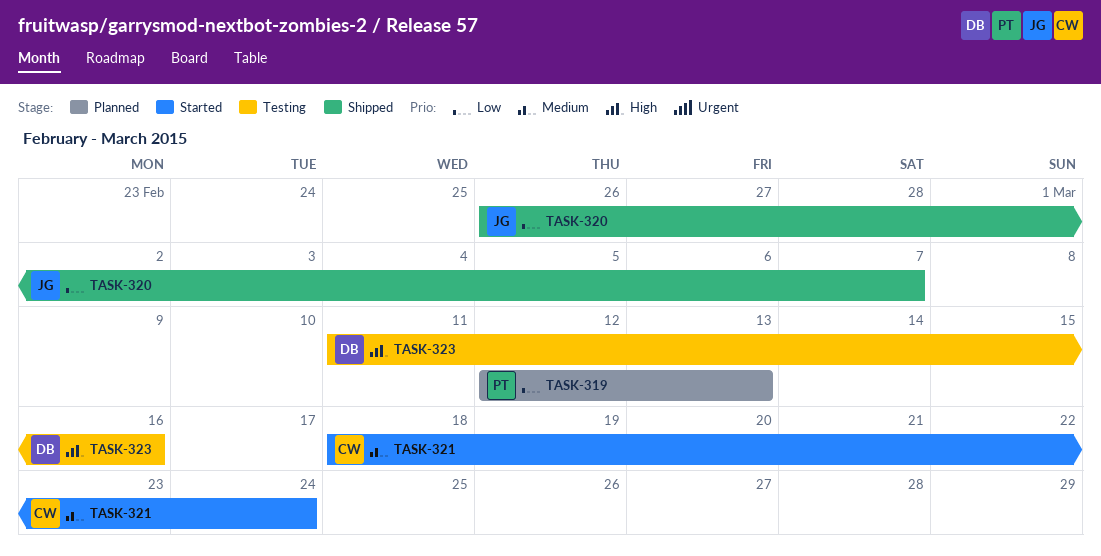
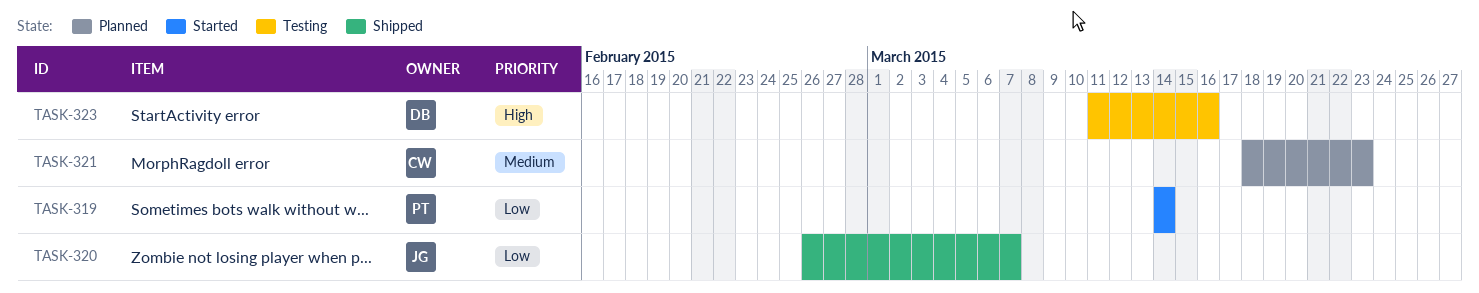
TASK-319, status: Planned -> Started
TASK-319, start: Mar 12 -> Mar 14
TASK-319, due: Mar 13 -> Mar 14
TASK-321, status: Started -> Planned
TASK-321, due: Mar 24 -> Mar 23

